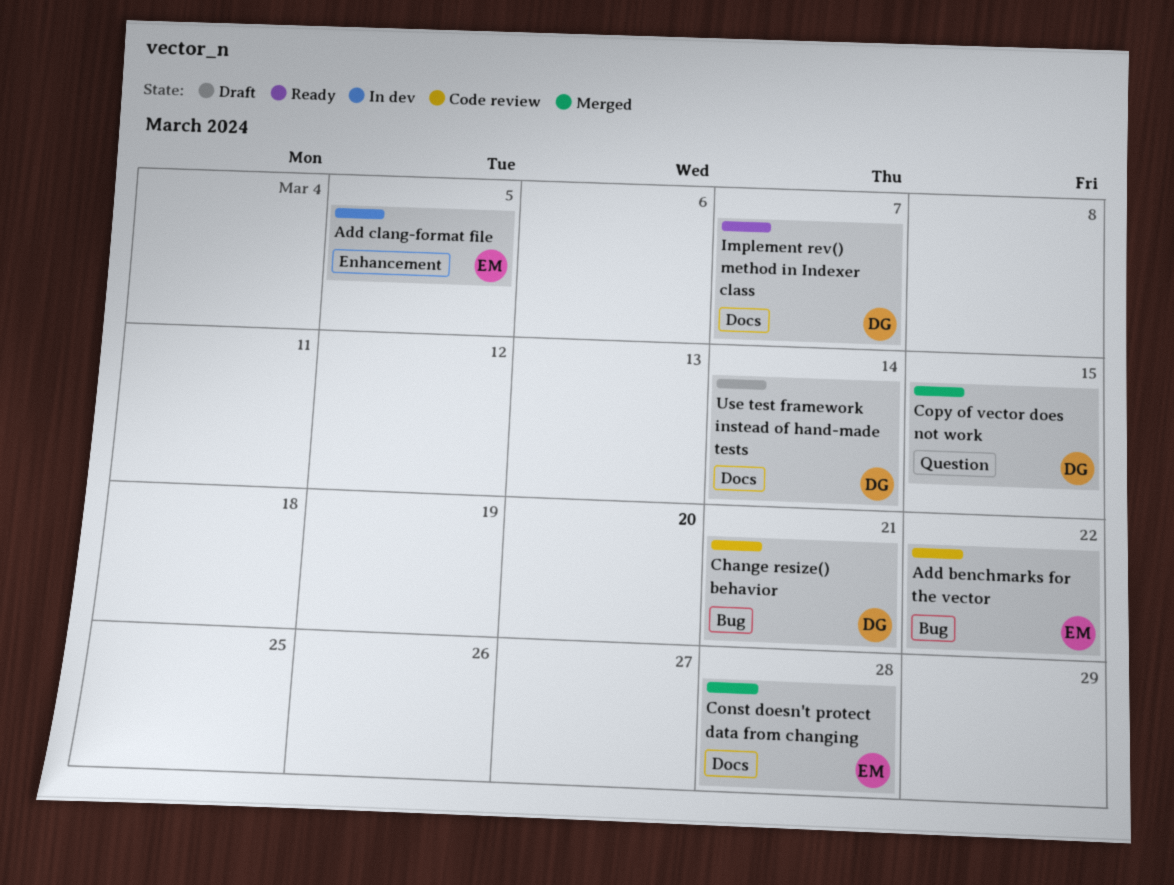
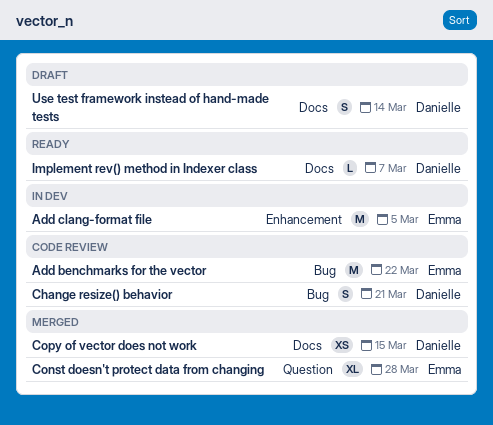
Const doesn't protect data from changing, label: Docs -> Question
Copy of vector does not work, label: Question -> Docs

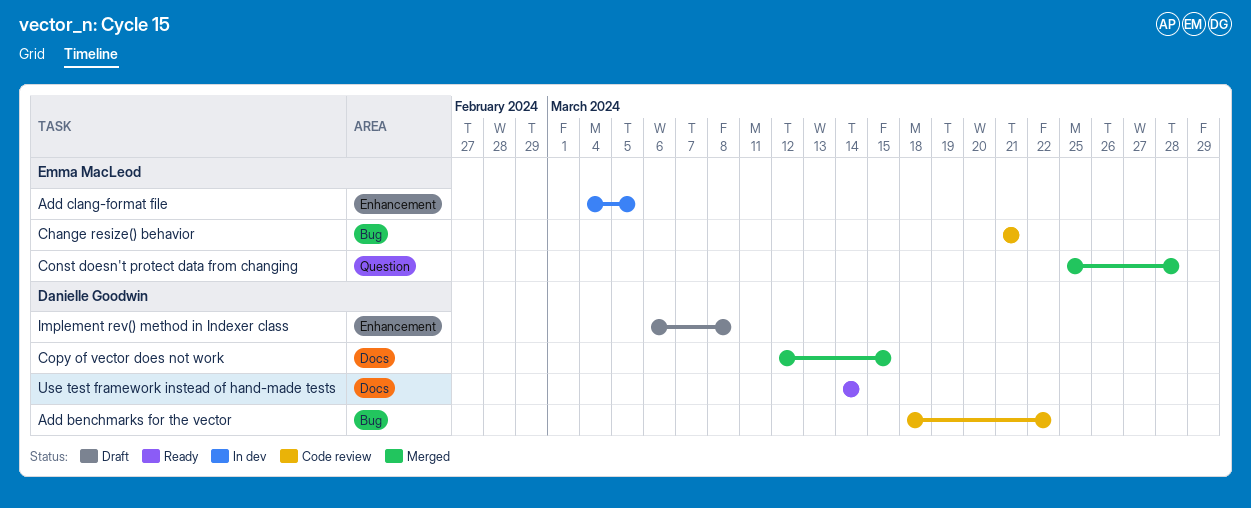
Add benchmarks for the vector, owner: Emma MacLeod -> Danielle Goodwin
Change resize() behavior, owner: Danielle Goodwin -> Emma MacLeod
Implement rev() method in Indexer class, status: Ready -> Draft
Implement rev() method in Indexer class, label: Docs -> Enhancement
Implement rev() method in Indexer class, due: Mar 7 -> Mar 8
Use test framework instead of hand-made tests, status: Draft -> Ready

